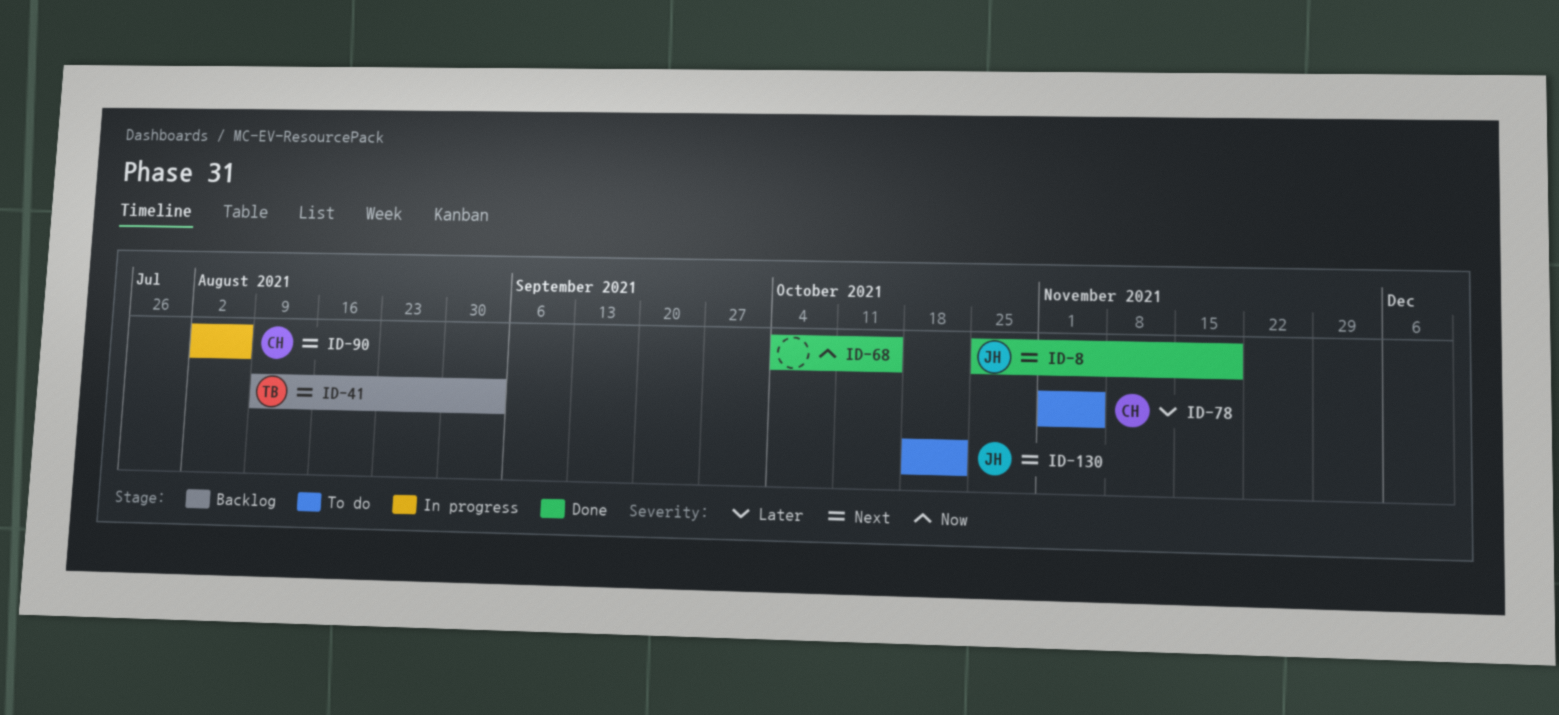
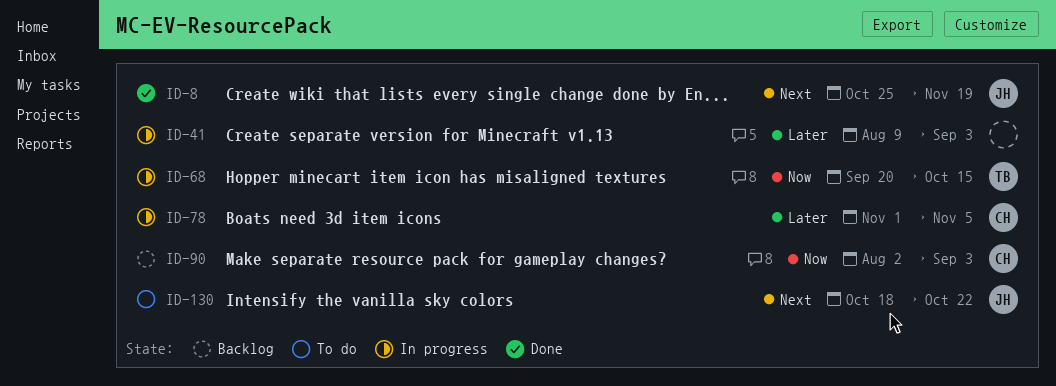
ID-41, status: Backlog -> In progress
ID-41, owner: TB -> none
ID-41, priority: Next -> Later
ID-68, status: Done -> In progress
ID-68, owner: none -> TB
ID-68, start: Oct 4 -> Sep 20
ID-78, status: To do -> In progress
ID-90, status: In progress -> Backlog
ID-90, priority: Next -> Now
ID-90, due: Aug 6 -> Sep 3

